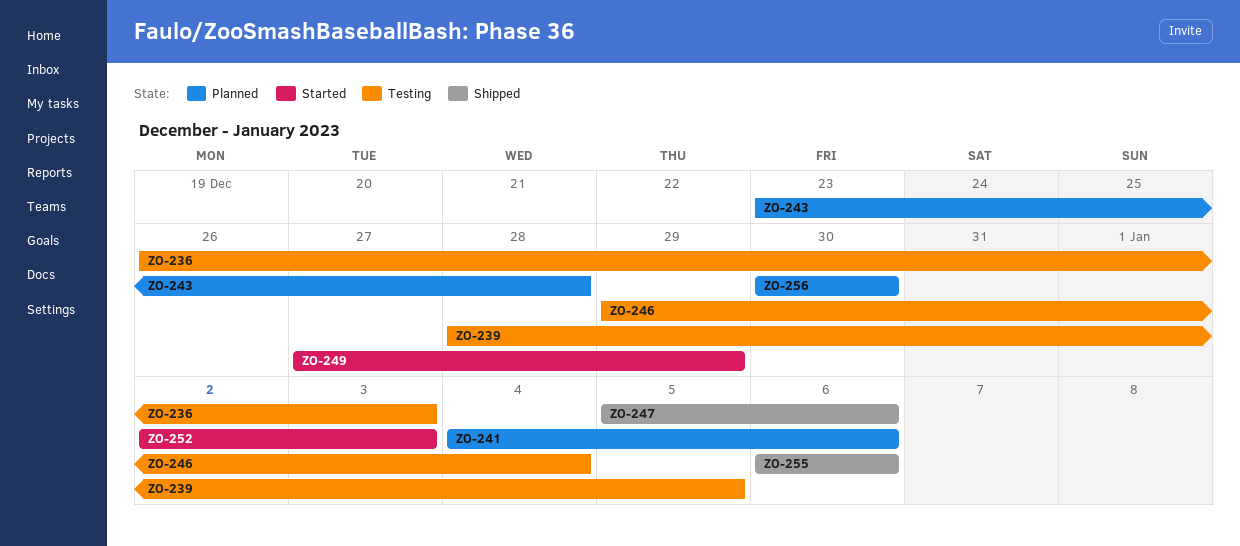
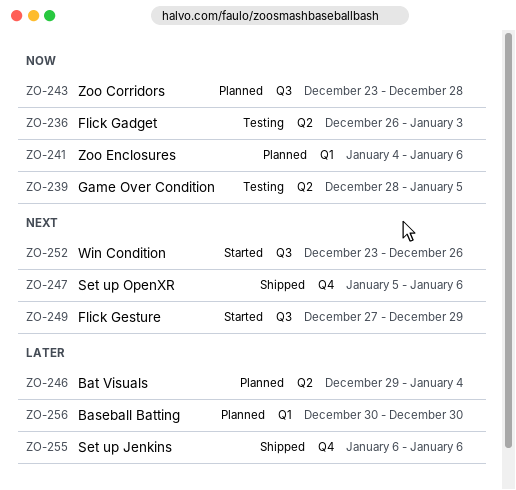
ZO-246, status: Testing -> Planned
ZO-252, start: Jan 2 -> Dec 23
ZO-252, due: Jan 3 -> Dec 26

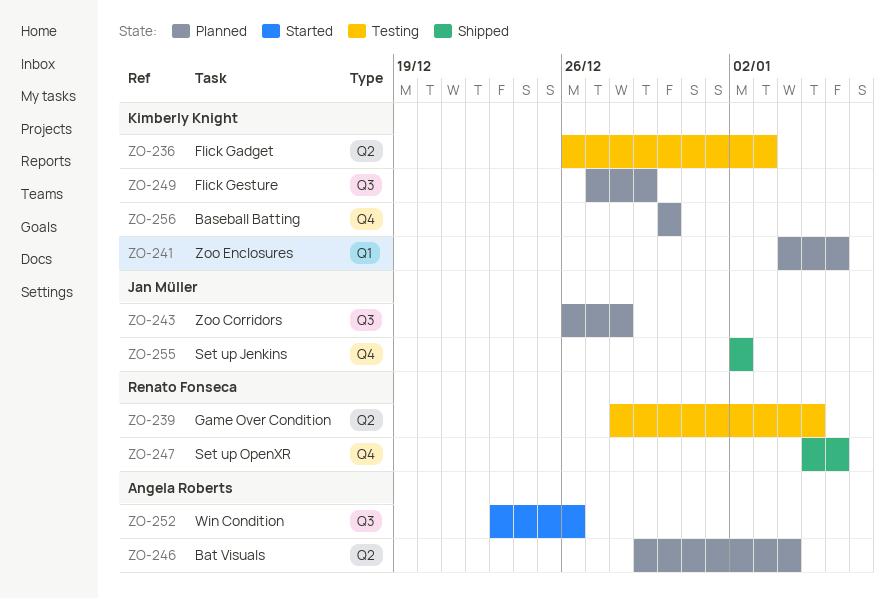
ZO-243, start: Dec 23 -> Dec 26
ZO-249, status: Started -> Planned
ZO-255, start: Jan 6 -> Jan 2
ZO-255, due: Jan 6 -> Jan 2
ZO-256, label: Q1 -> Q4

